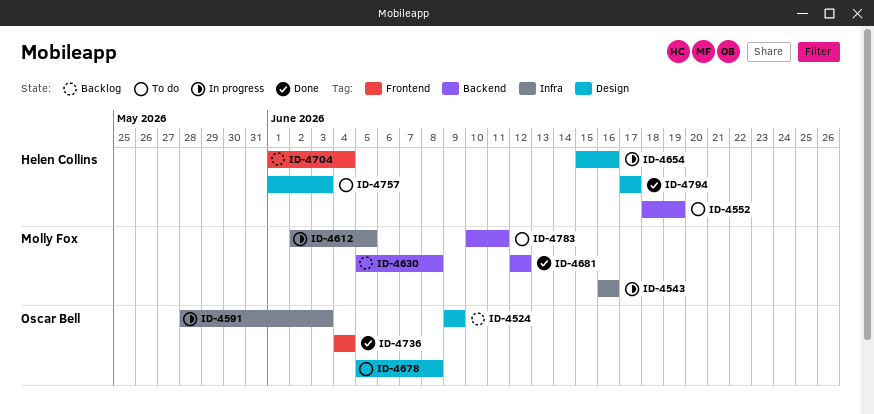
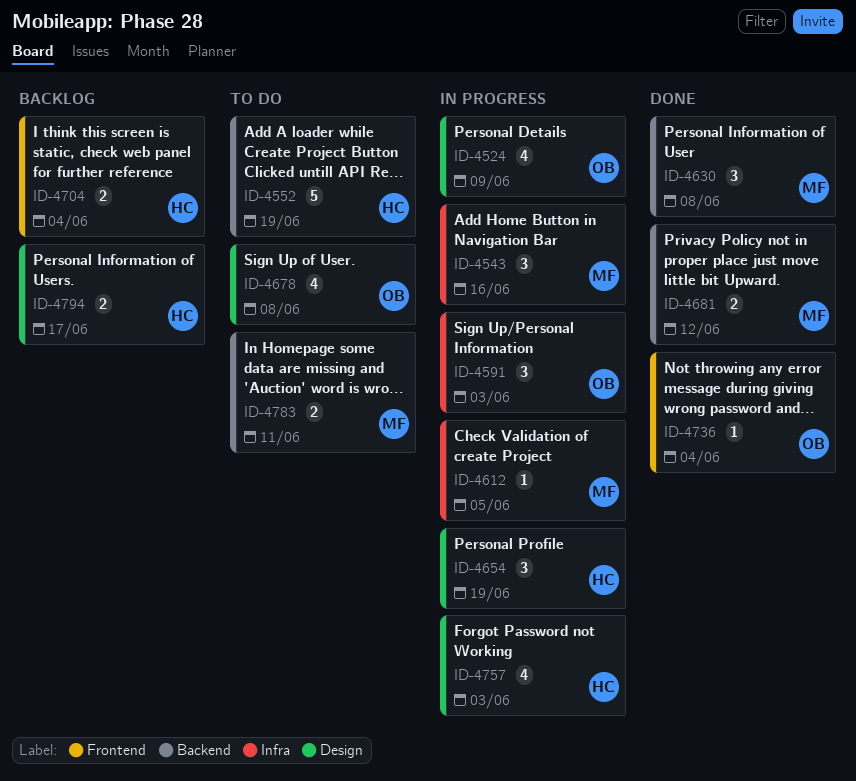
ID-4524, status: Backlog -> In progress
ID-4630, status: Backlog -> Done
ID-4654, due: Jun 16 -> Jun 19
ID-4757, status: To do -> In progress
ID-4794, status: Done -> Backlog

